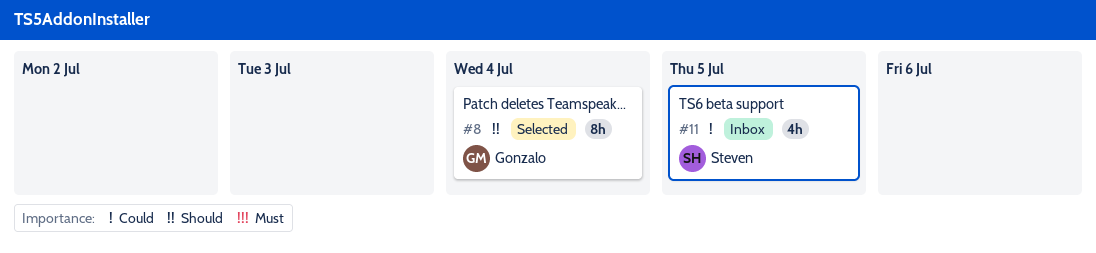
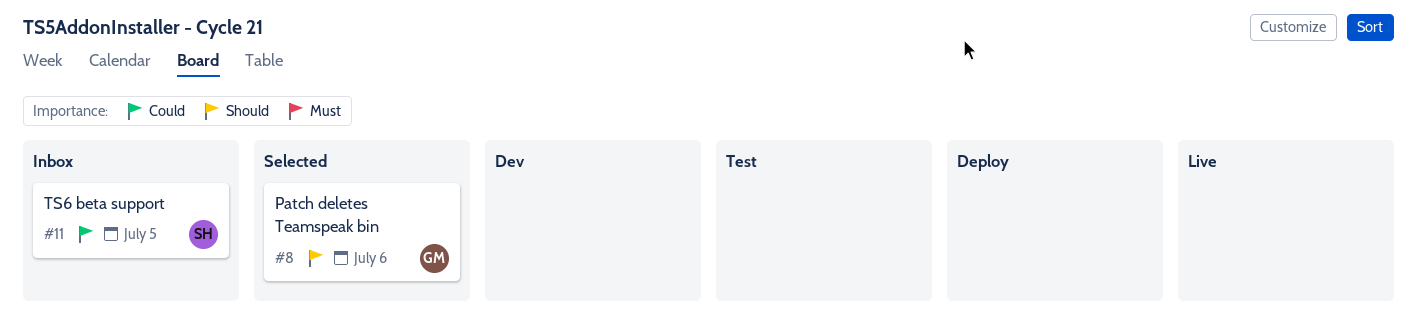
#8, due: Jul 4 -> Jul 6

